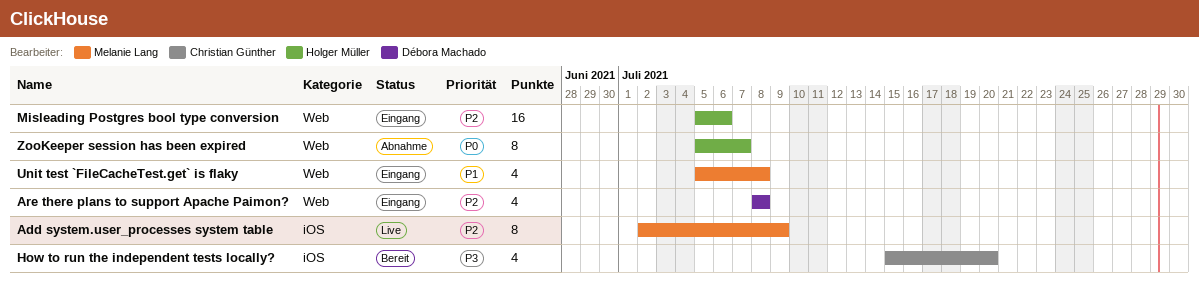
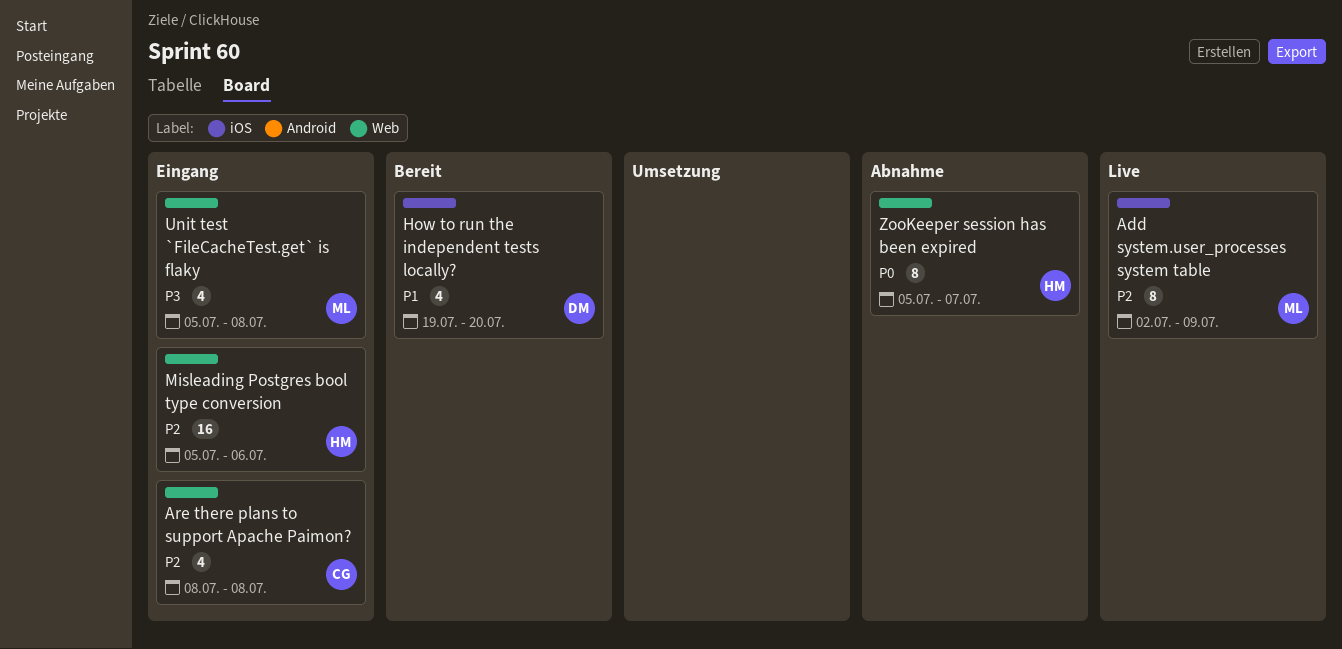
Are there plans to support Apache Paimon?, owner: Débora Machado -> Christian Günther
How to run the independent tests locally?, owner: Christian Günther -> Débora Machado
How to run the independent tests locally?, priority: P3 -> P1
How to run the independent tests locally?, start: Jul 15 -> Jul 19
Unit test `FileCacheTest.get` is flaky, priority: P1 -> P3

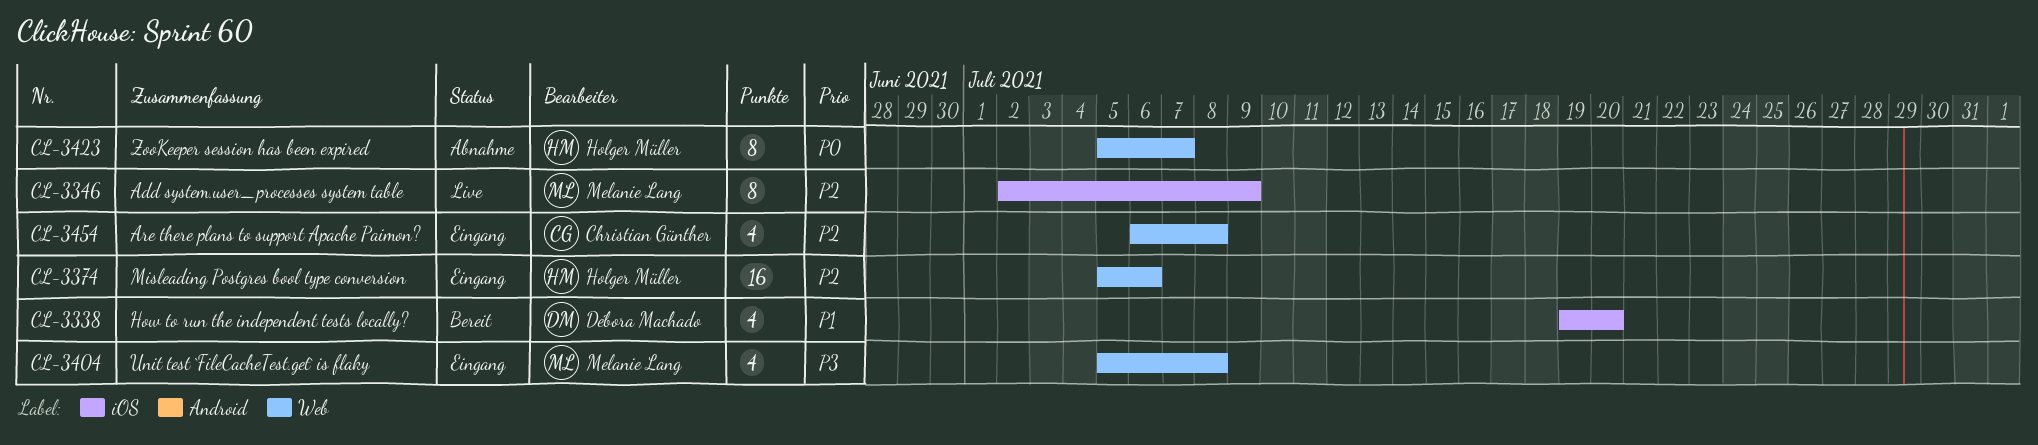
Are there plans to support Apache Paimon?, start: Jul 8 -> Jul 6

